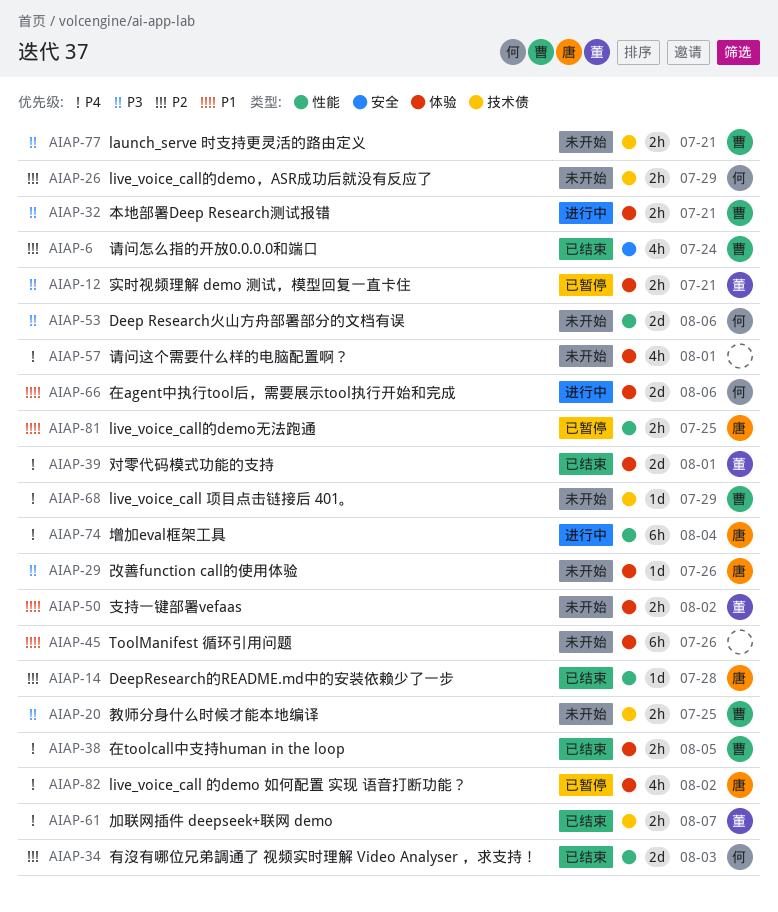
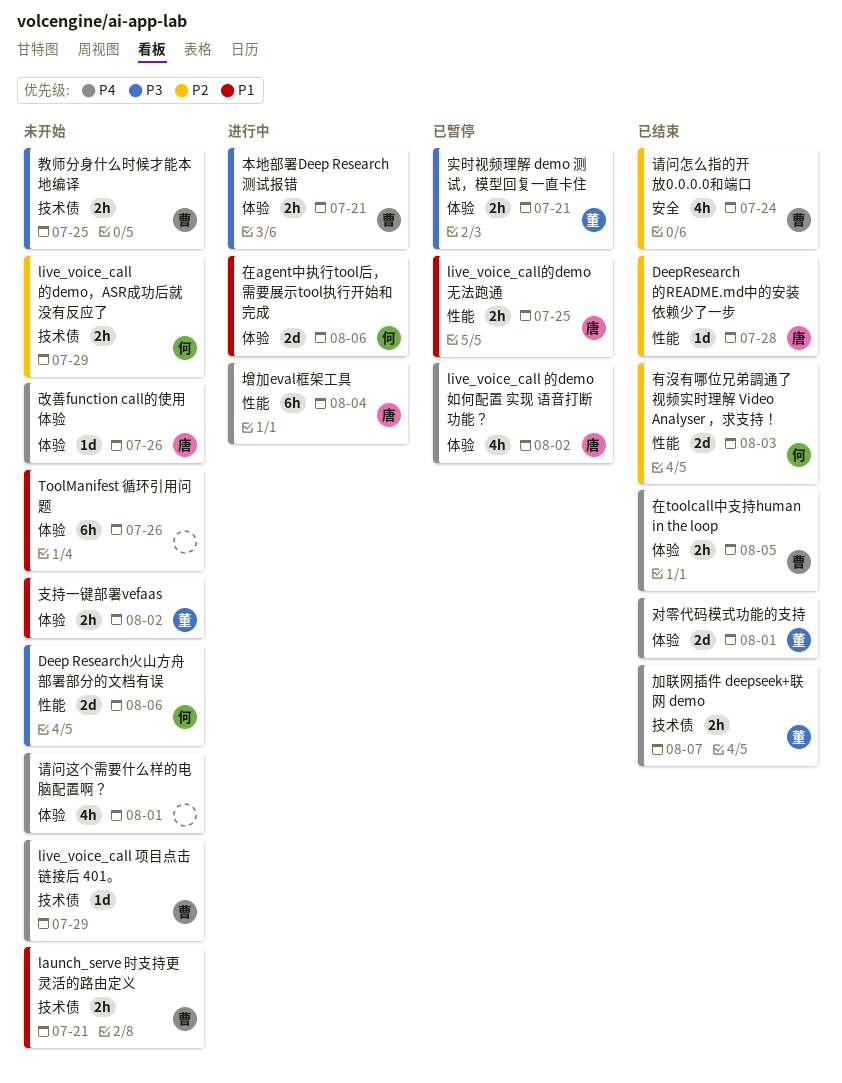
launch_serve 时支持更灵活的路由定义, priority: P3 -> P1
改善function call的使用体验, priority: P3 -> P4

